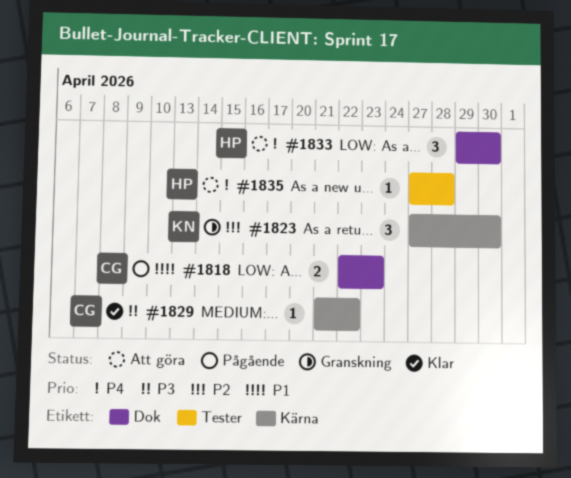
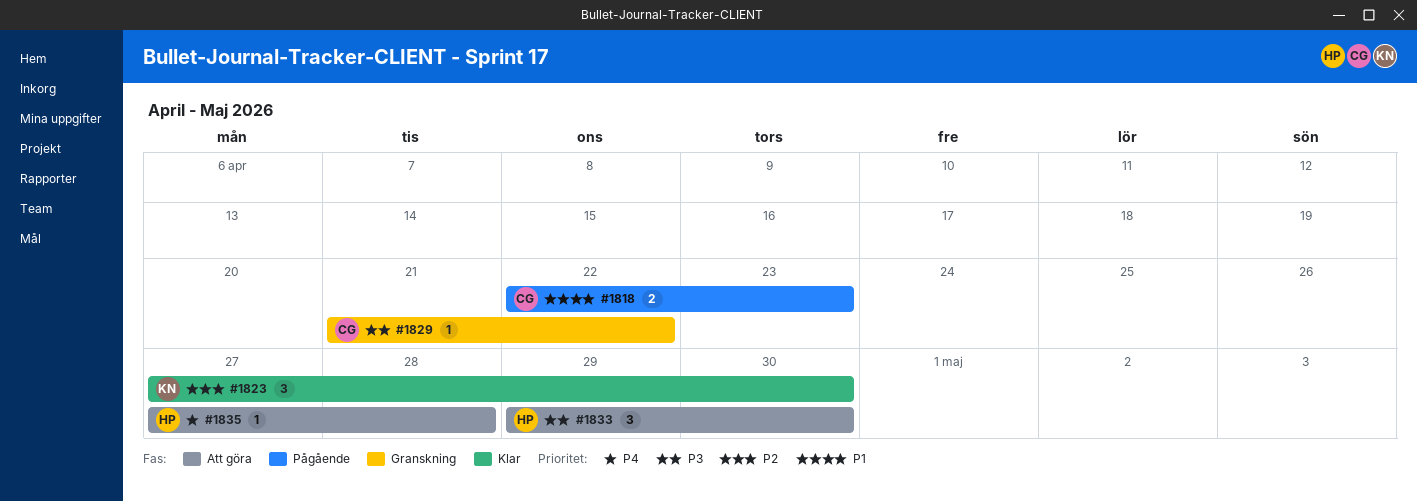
#1823, status: Granskning -> Klar
#1829, status: Klar -> Granskning
#1833, priority: P4 -> P3

